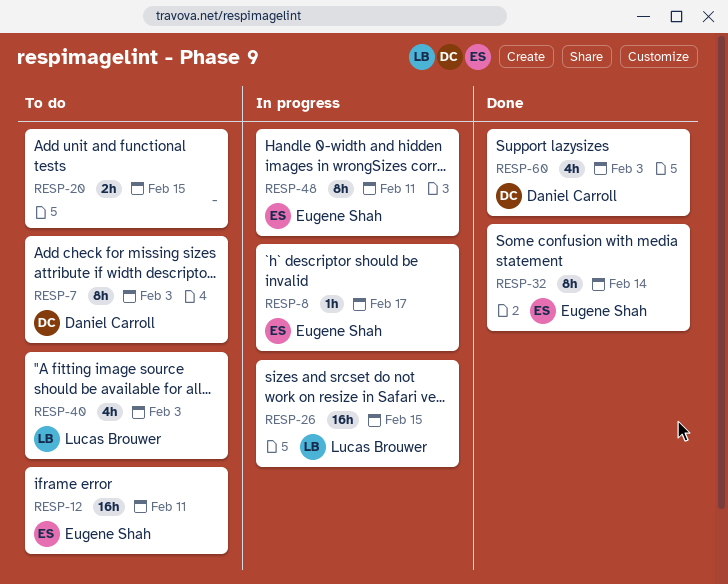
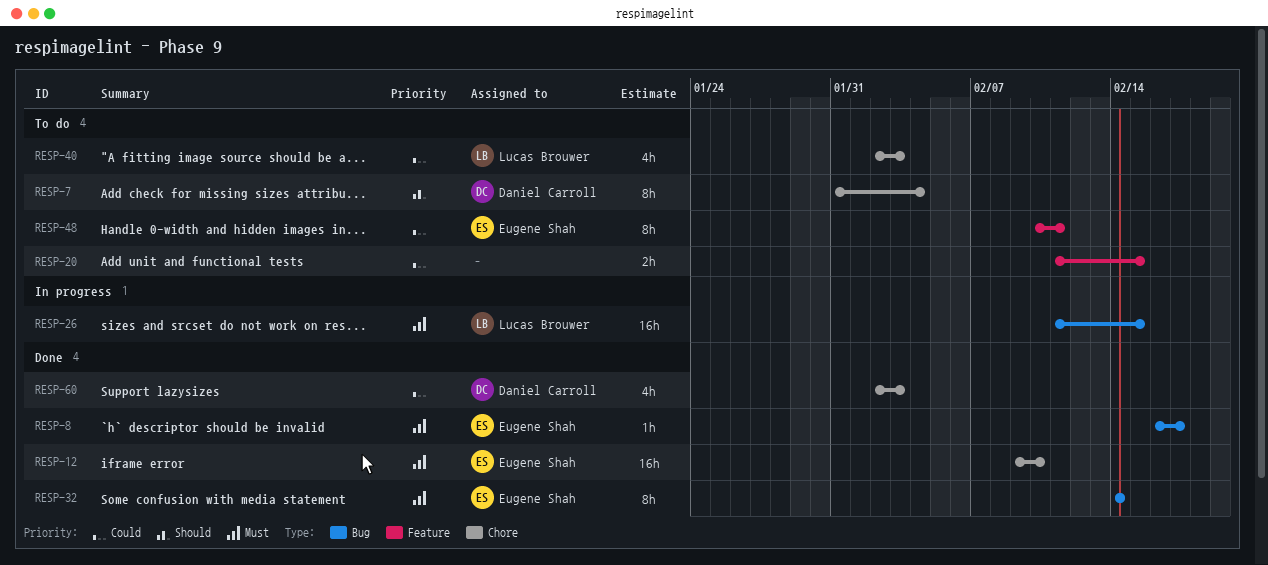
RESP-7, due: Feb 3 -> Feb 4
RESP-8, status: In progress -> Done
RESP-12, status: To do -> Done
RESP-12, due: Feb 11 -> Feb 10
RESP-48, status: In progress -> To do

